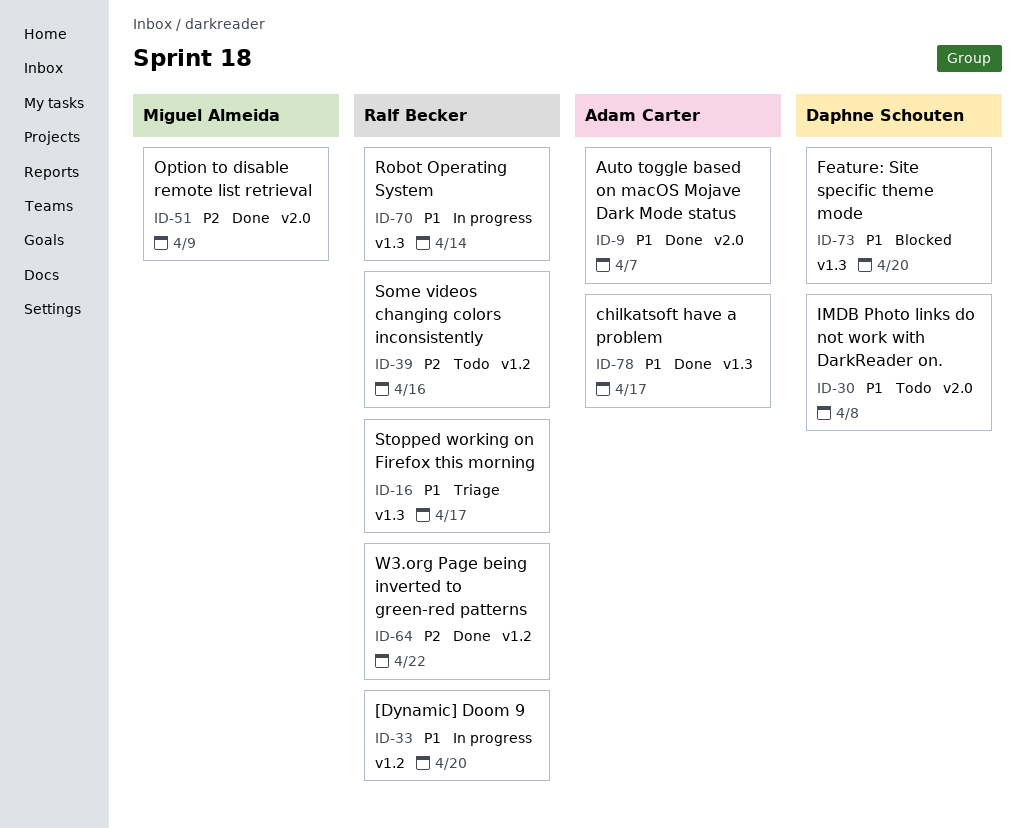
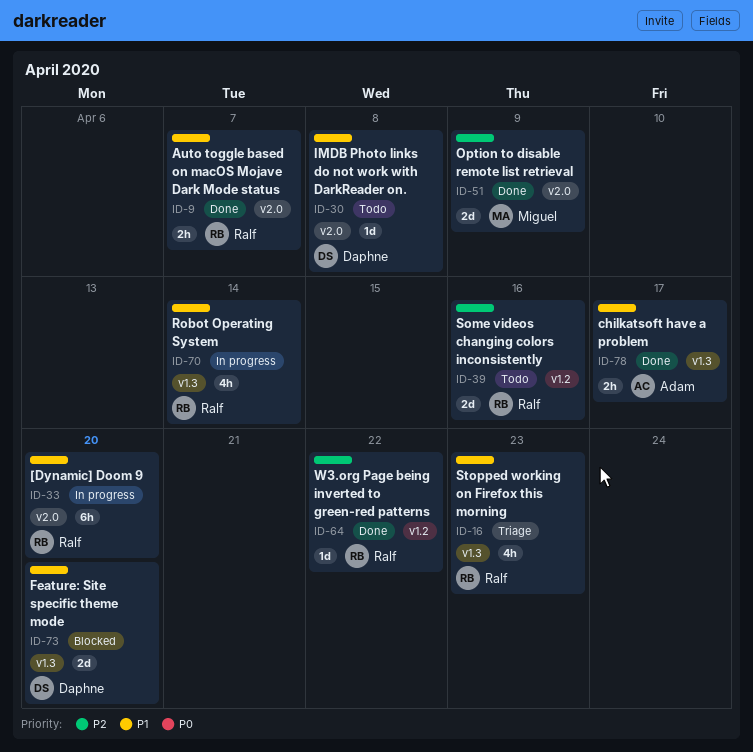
ID-9, owner: Adam Carter -> Ralf Becker
ID-16, due: Apr 17 -> Apr 23
ID-33, label: v1.2 -> v2.0

